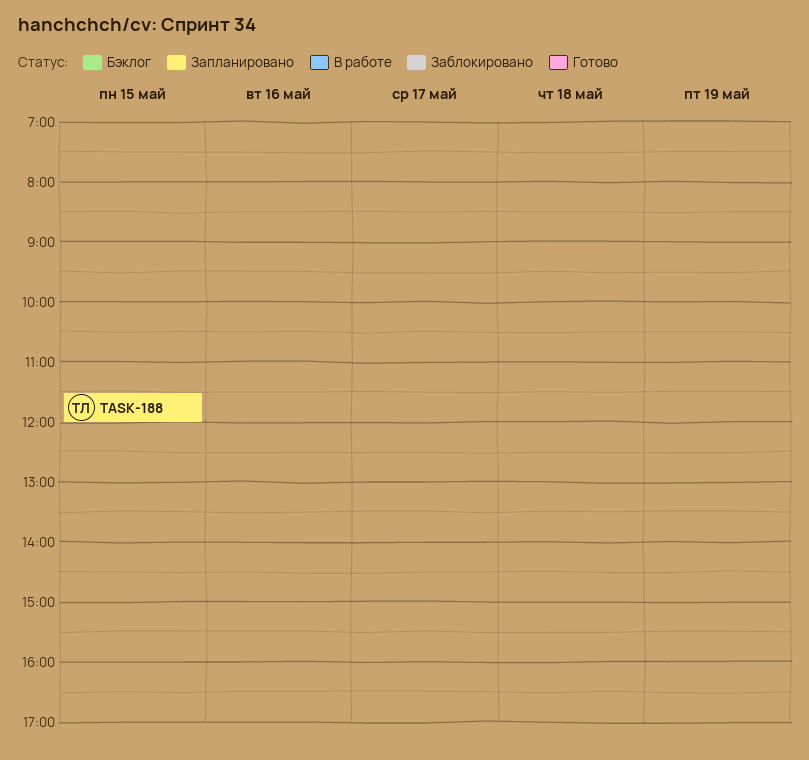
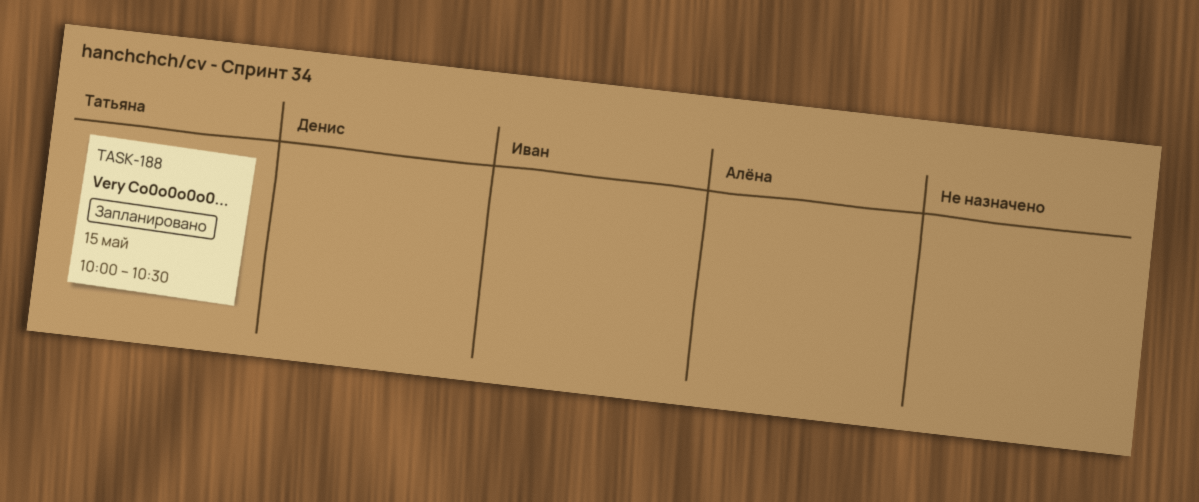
TASK-188, begins: 11:30 -> 10:00
TASK-188, ends: 12:00 -> 10:30

